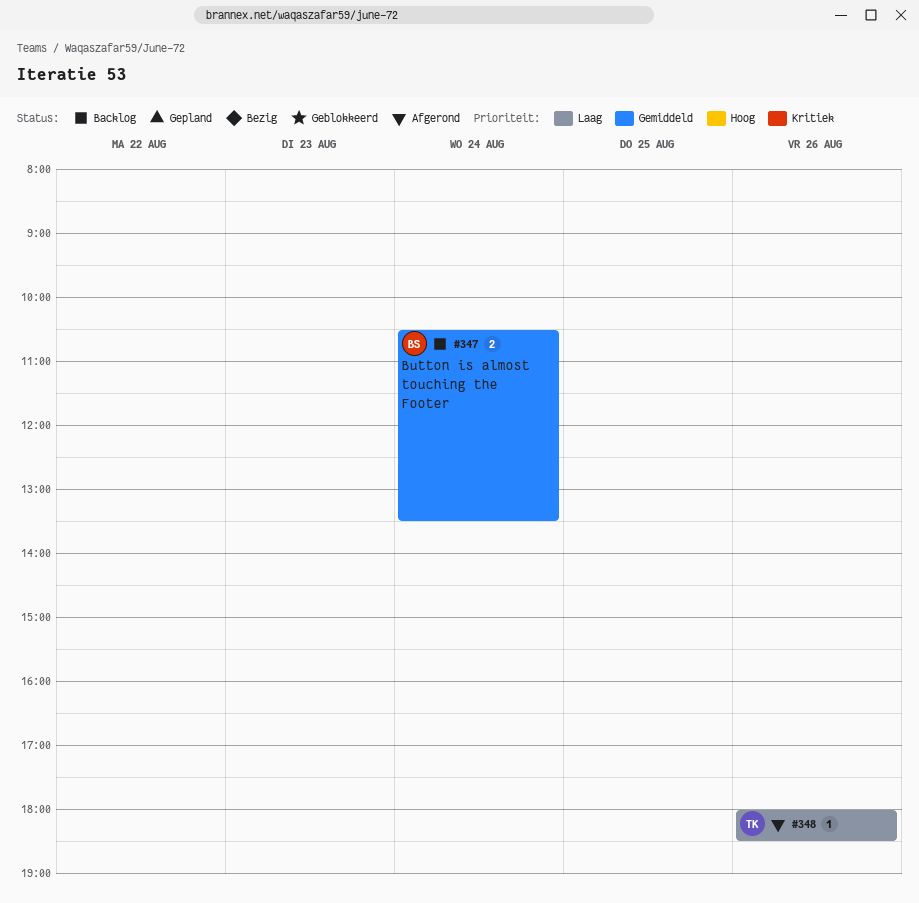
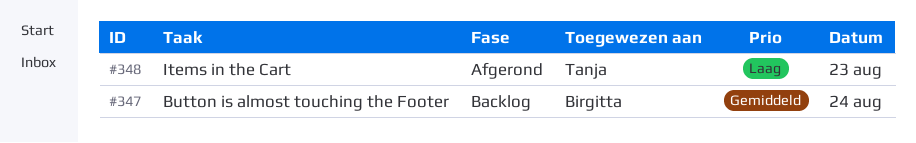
#348, day: Aug 26 -> Aug 23

